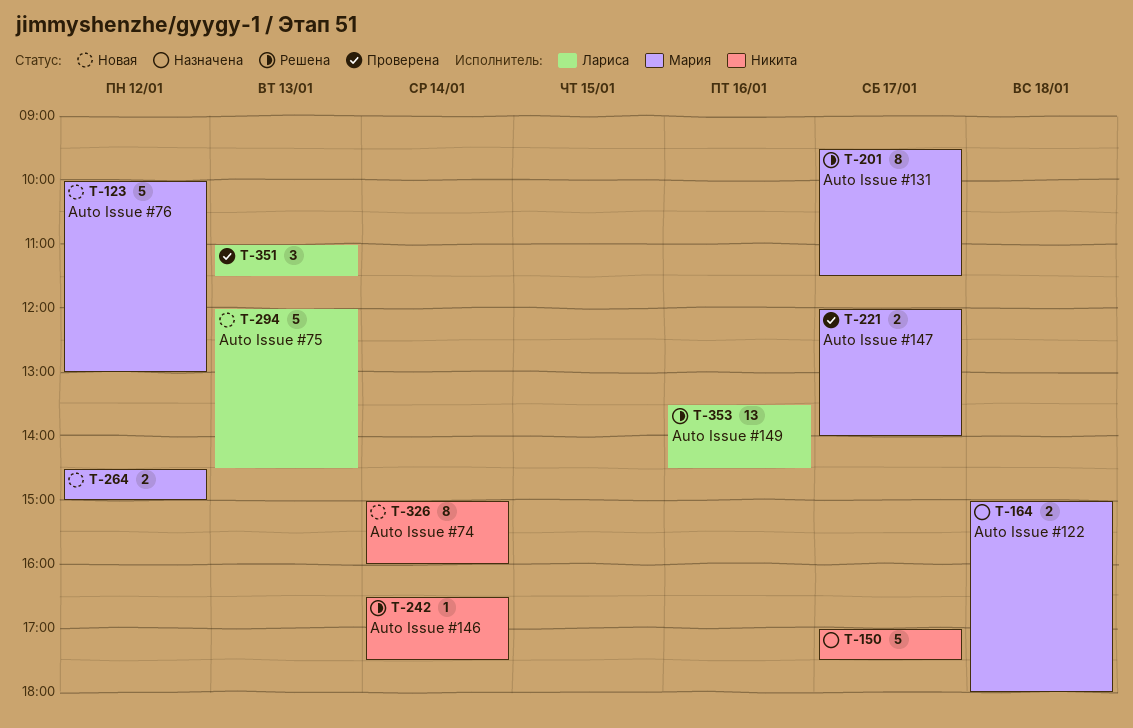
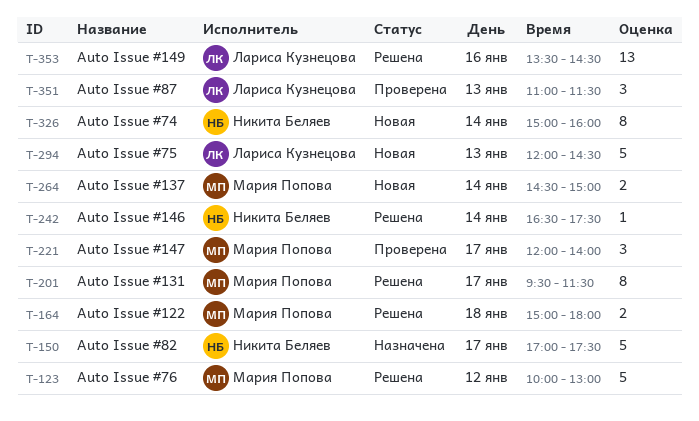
T-123, status: Новая -> Решена
T-164, status: Назначена -> Решена
T-221, estimate: 2 -> 3
T-264, day: Jan 12 -> Jan 14

